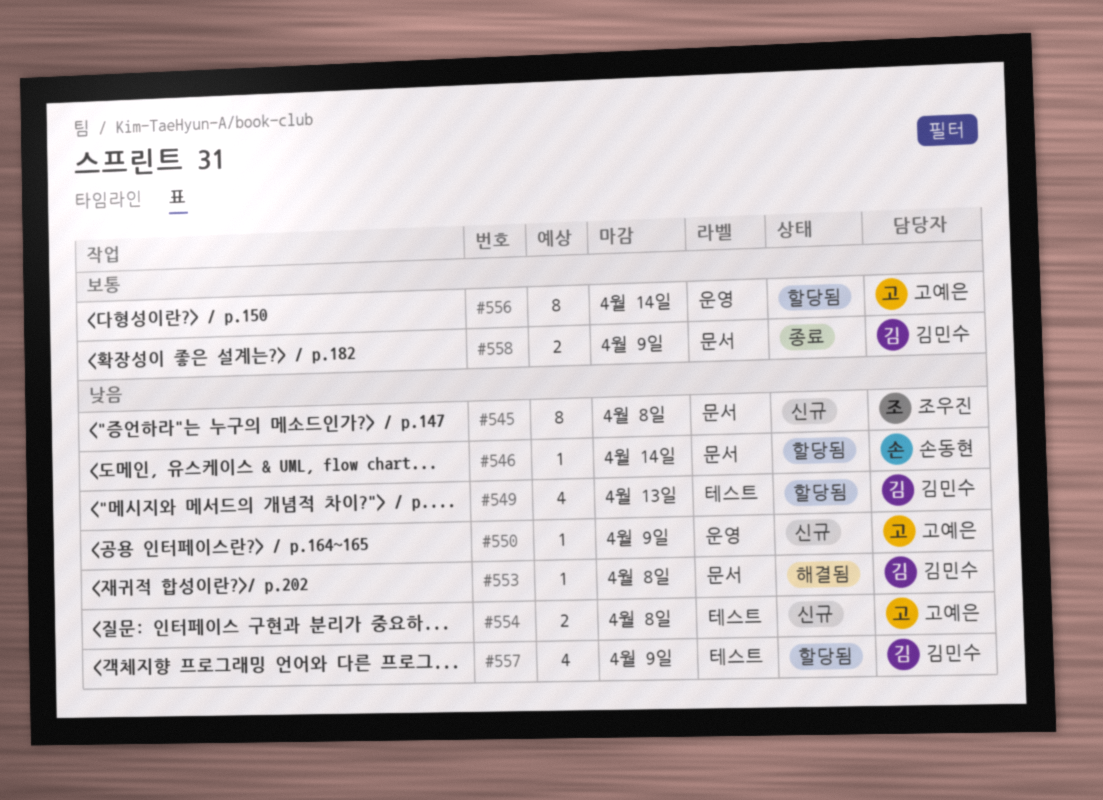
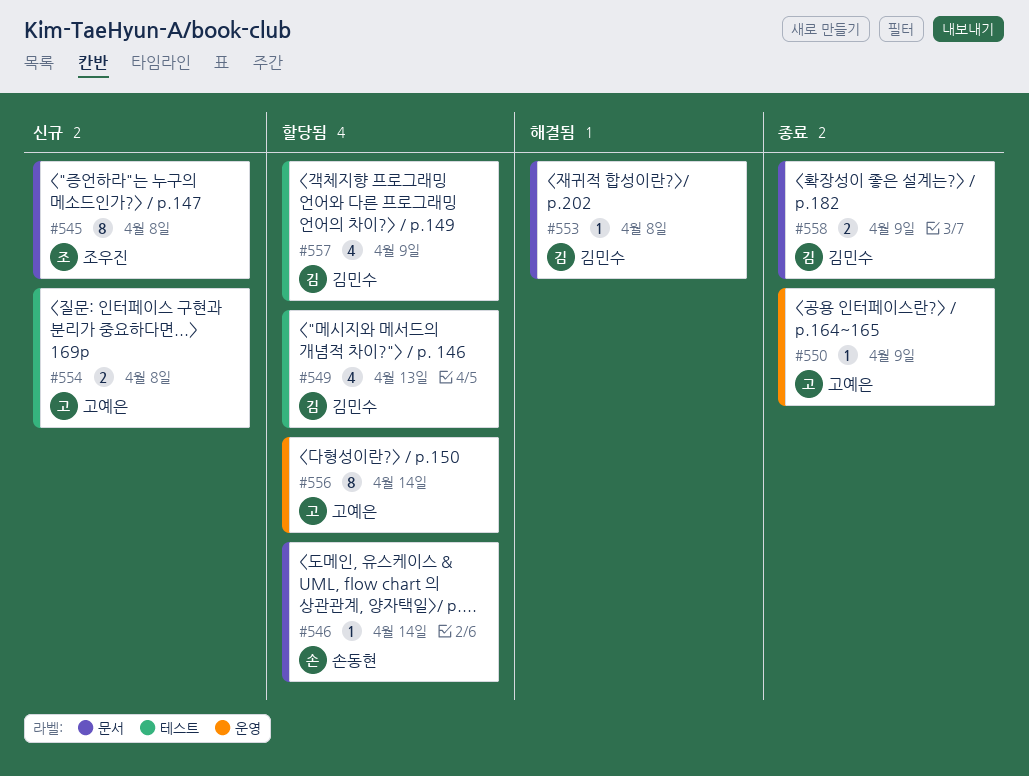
#550, status: 신규 -> 종료

